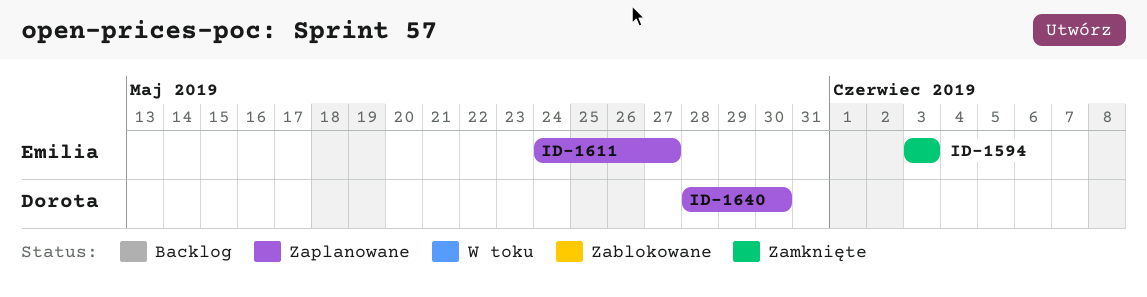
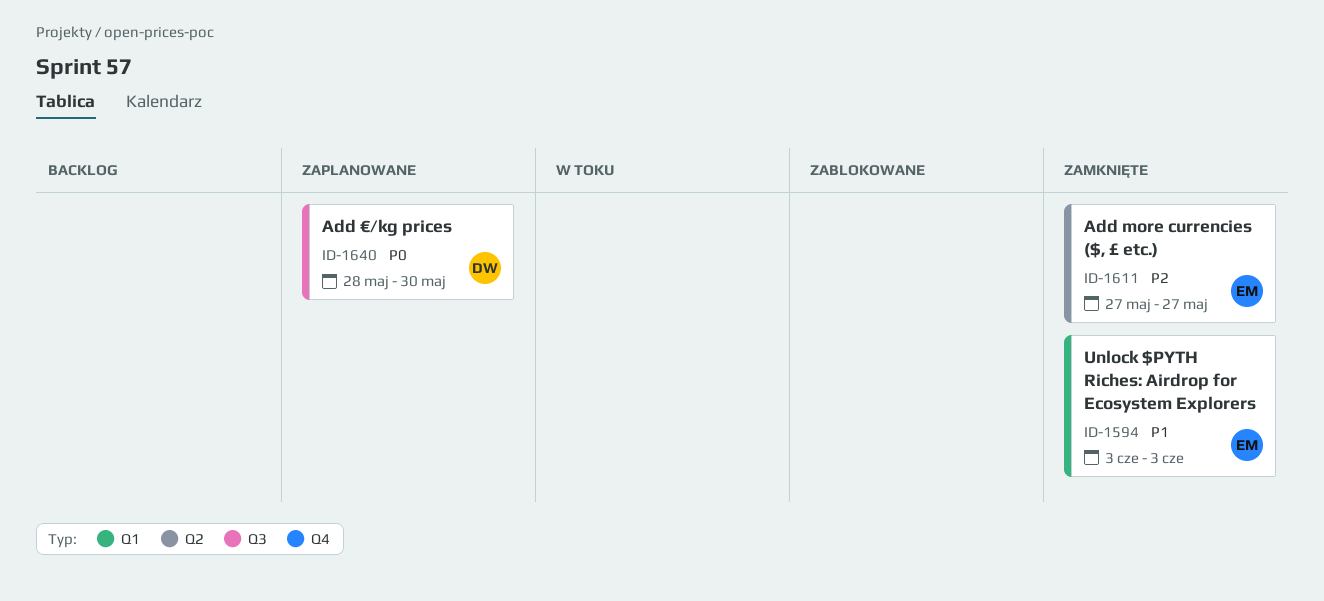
ID-1611, status: Zaplanowane -> Zamknięte
ID-1611, start: May 24 -> May 27

